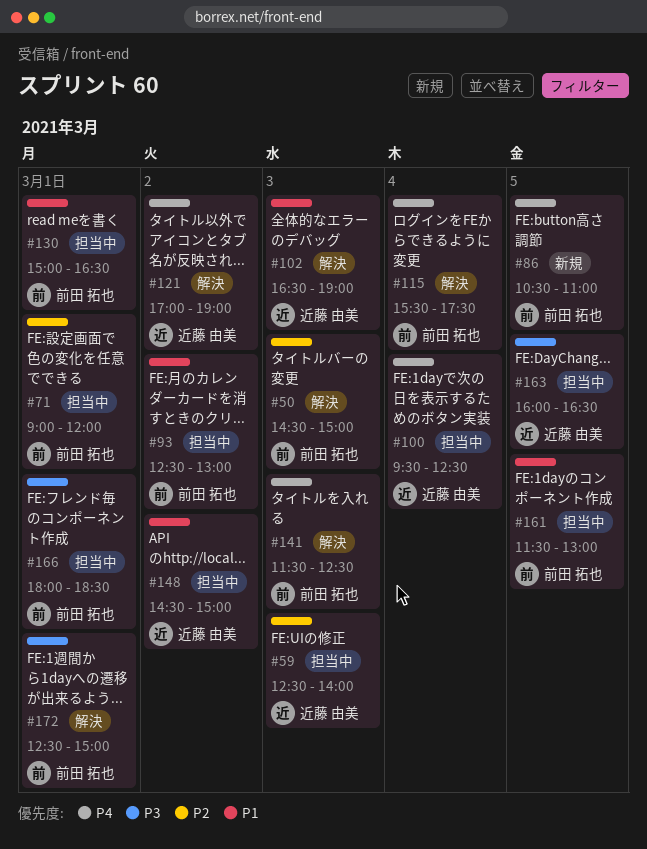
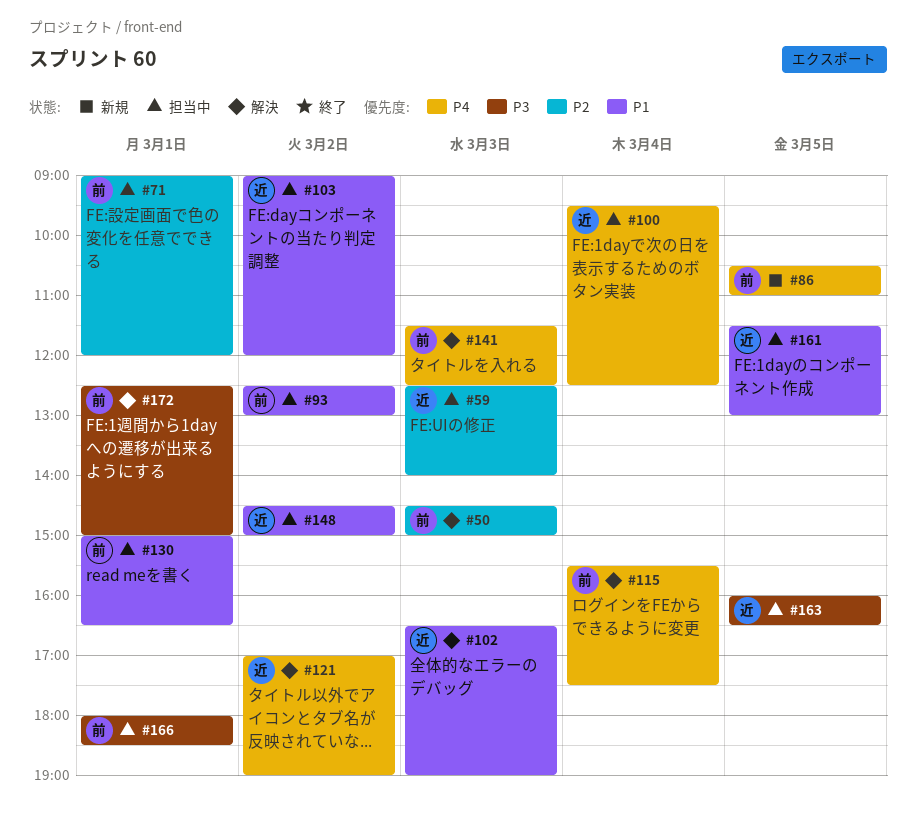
#103: none -> present
#161, owner: 前田 拓也 -> 近藤 由美

